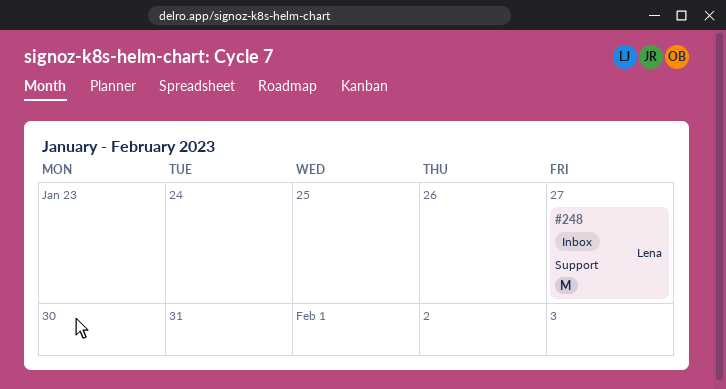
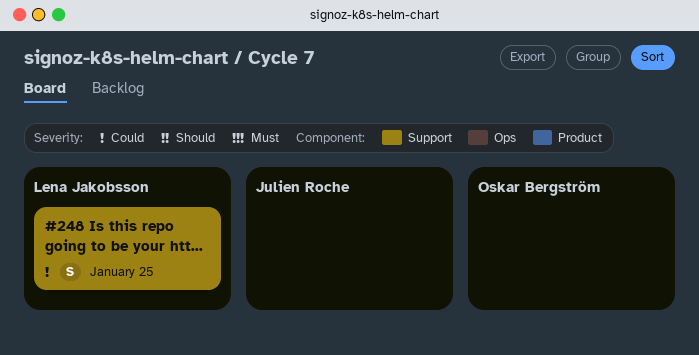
#248, estimate: M -> S
#248, due: Jan 27 -> Jan 25

